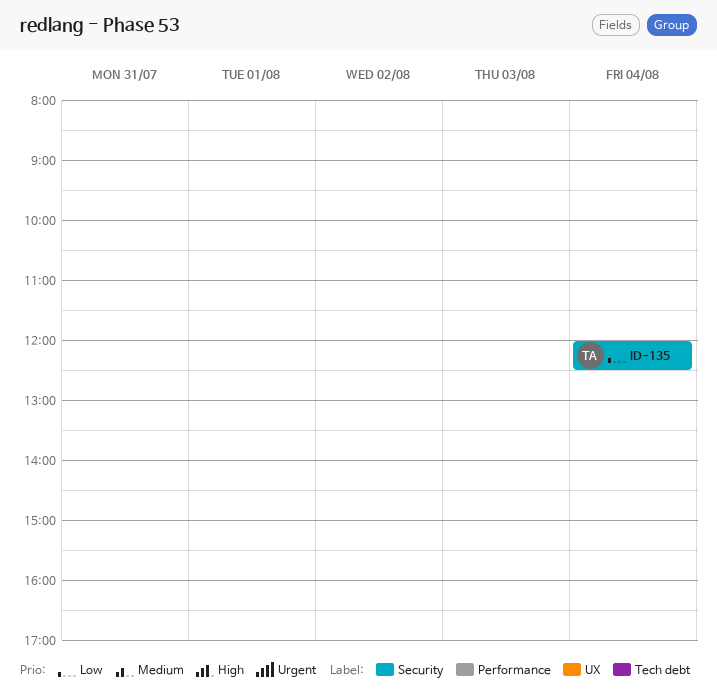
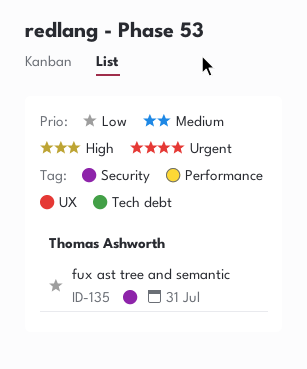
ID-135, day: Aug 4 -> Jul 31

